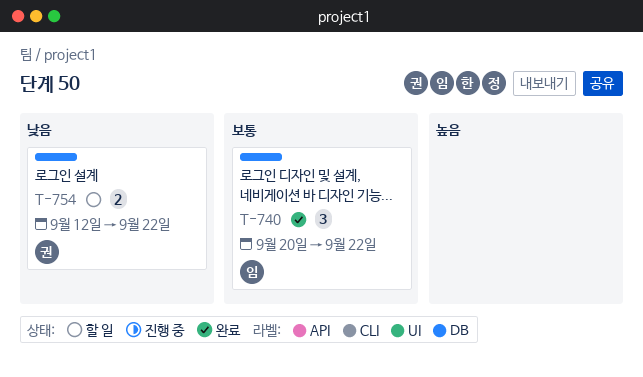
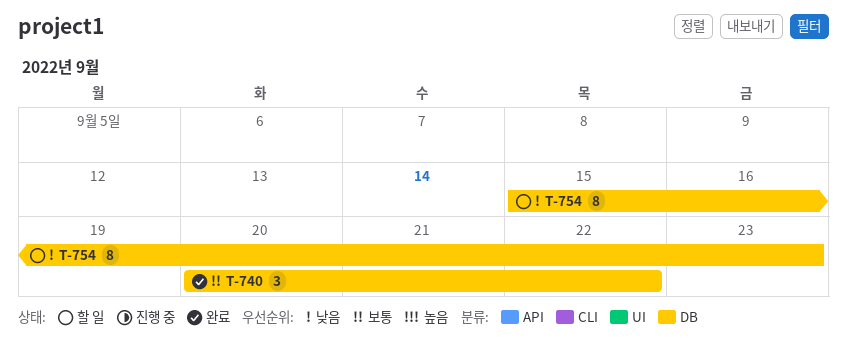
T-754, estimate: 2 -> 8
T-754, start: Sep 12 -> Sep 15
T-754, due: Sep 22 -> Sep 23

